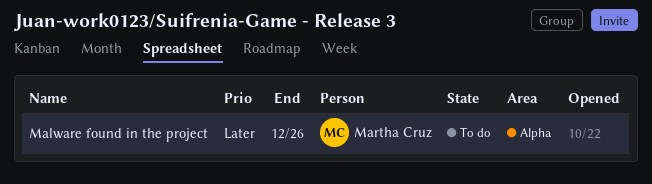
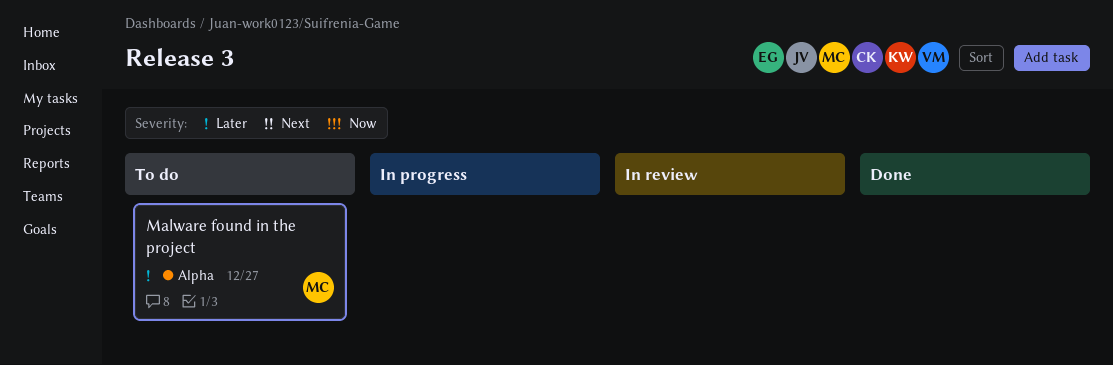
Malware found in the project, due: Dec 26 -> Dec 27

